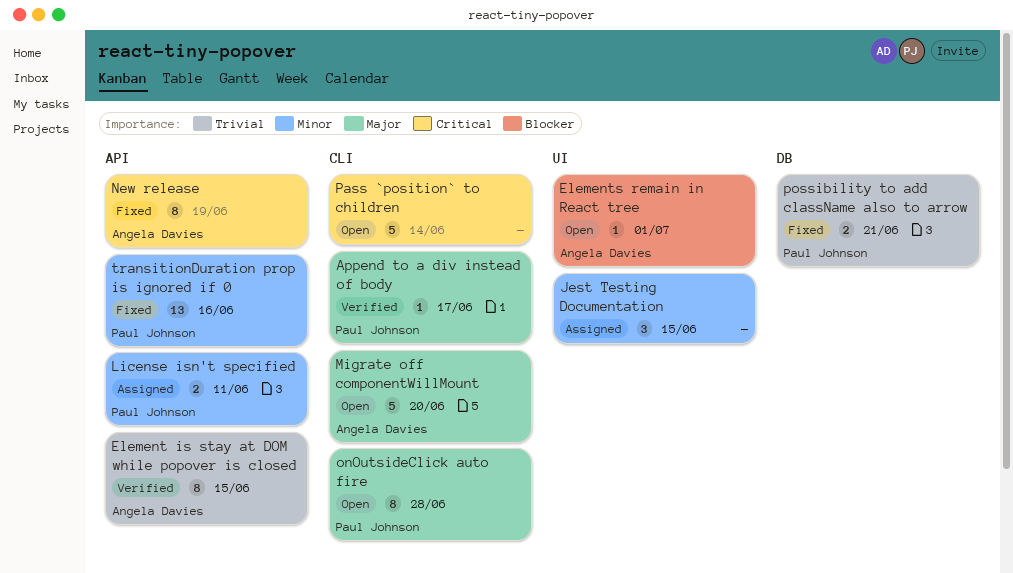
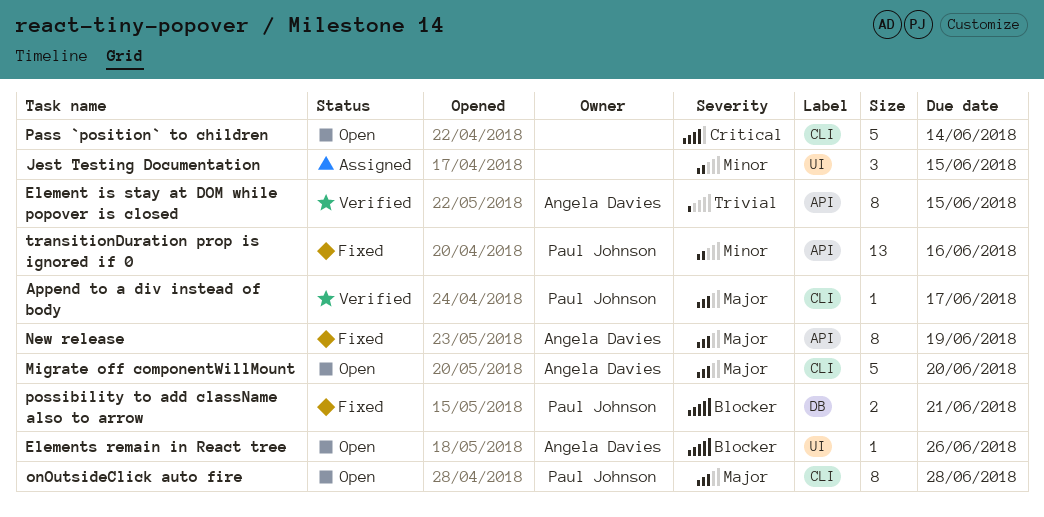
Elements remain in React tree, due: Jul 1 -> Jun 26
License isn't specified: present -> none
New release, priority: Critical -> Major
possibility to add className also to arrow, priority: Trivial -> Blocker

